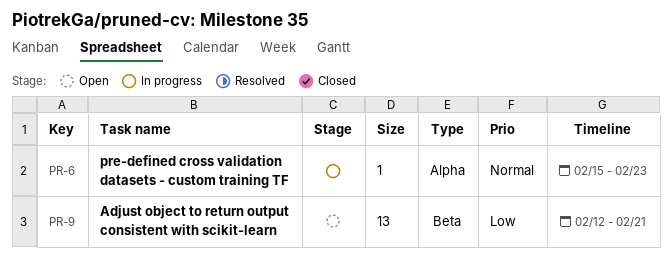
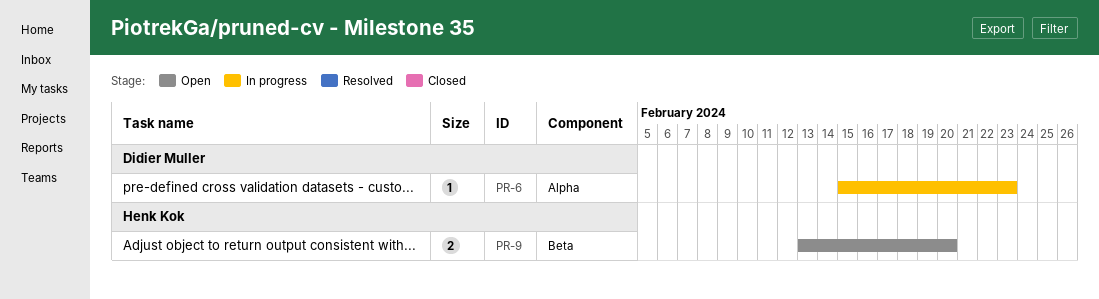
PR-9, estimate: 13 -> 2
PR-9, start: Feb 12 -> Feb 13
PR-9, due: Feb 21 -> Feb 20

